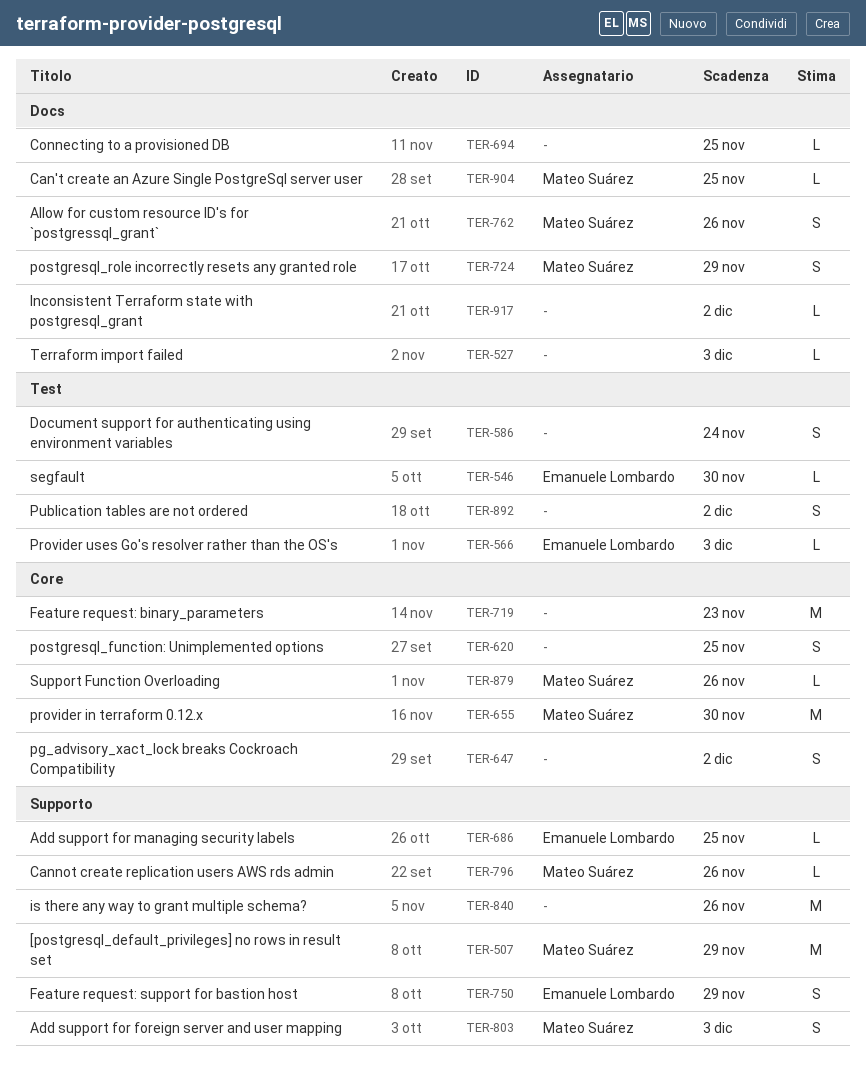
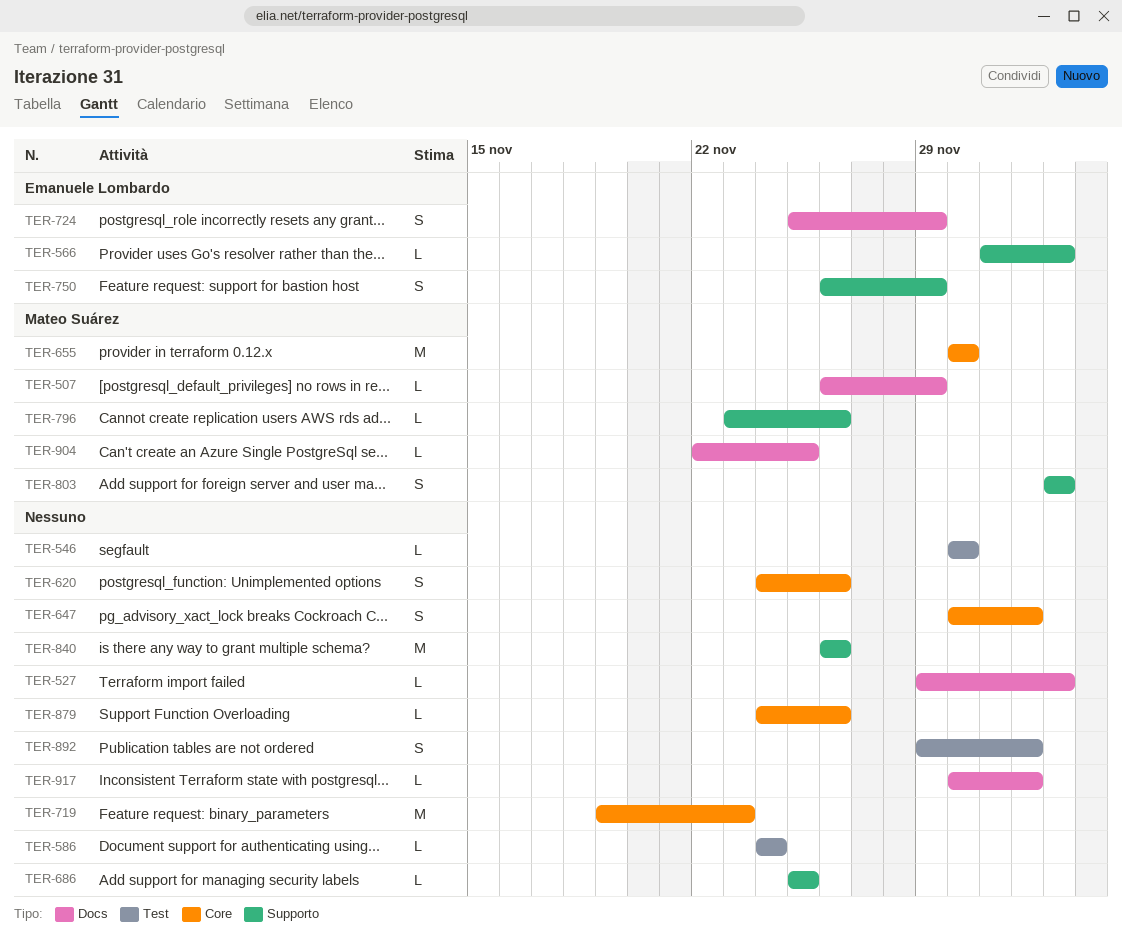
TER-507, label: Supporto -> Docs
TER-507, estimate: M -> L
TER-546, owner: Emanuele Lombardo -> none
TER-566, label: Test -> Supporto
TER-586, estimate: S -> L
TER-620, due: Nov 25 -> Nov 26
TER-686, owner: Emanuele Lombardo -> none
TER-694: present -> none
TER-724, owner: Mateo Suárez -> Emanuele Lombardo
TER-762: present -> none
TER-879, owner: Mateo Suárez -> none

